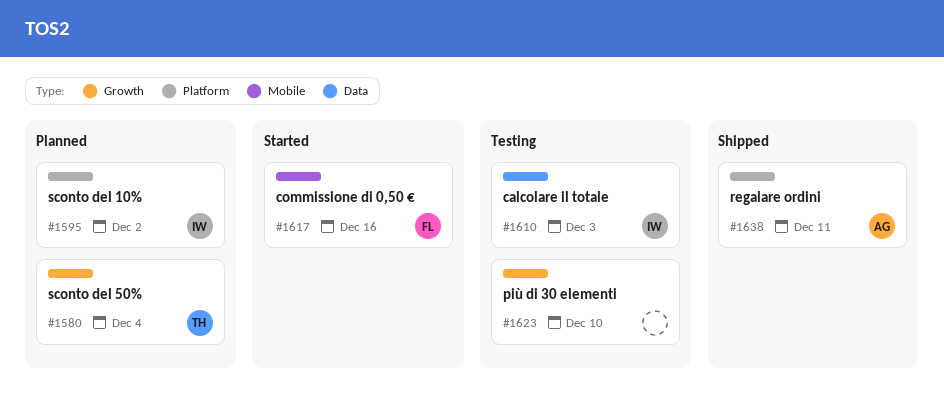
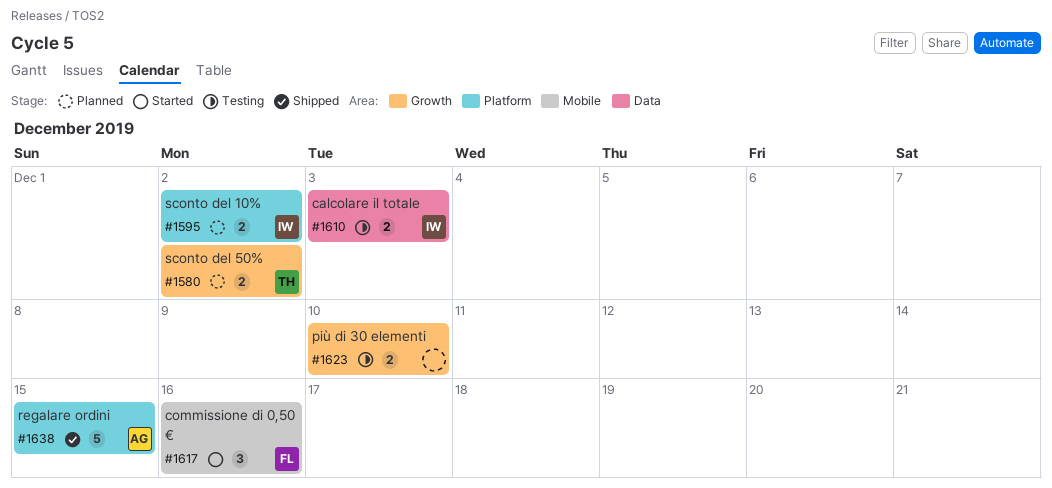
#1580, due: Dec 4 -> Dec 2
#1638, due: Dec 11 -> Dec 15

